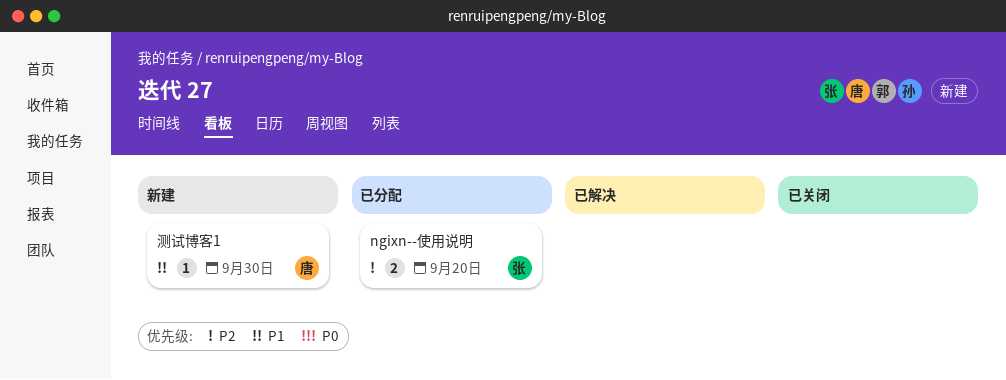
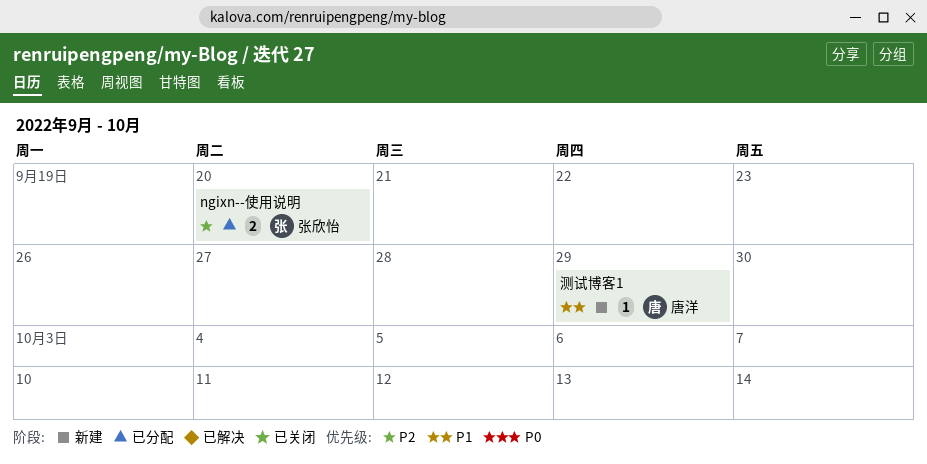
测试博客1, due: Sep 30 -> Sep 29

